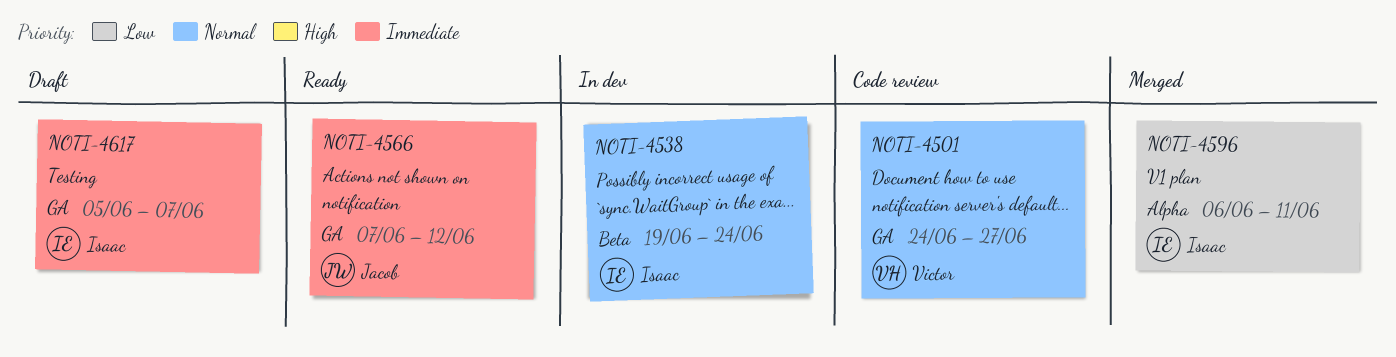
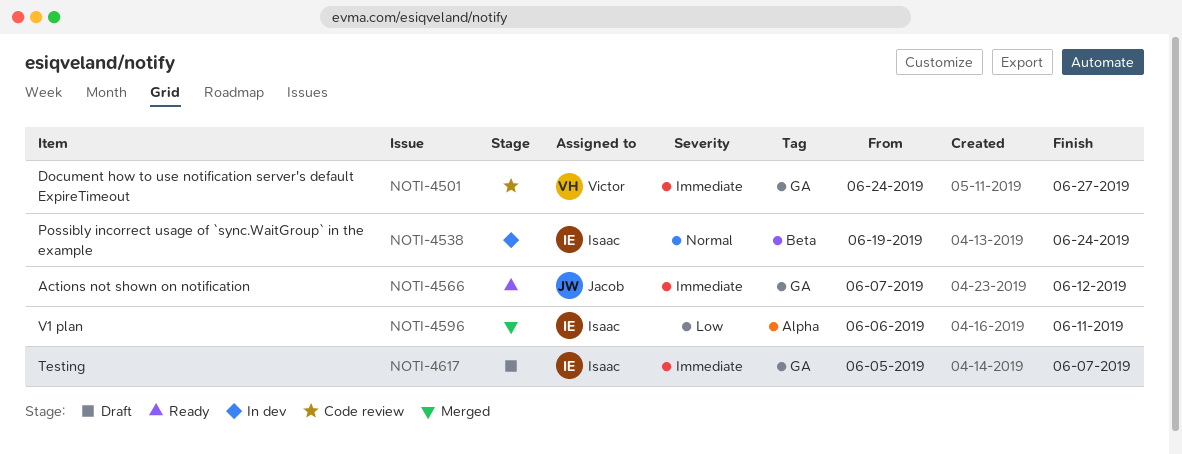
NOTI-4501, priority: Normal -> Immediate

